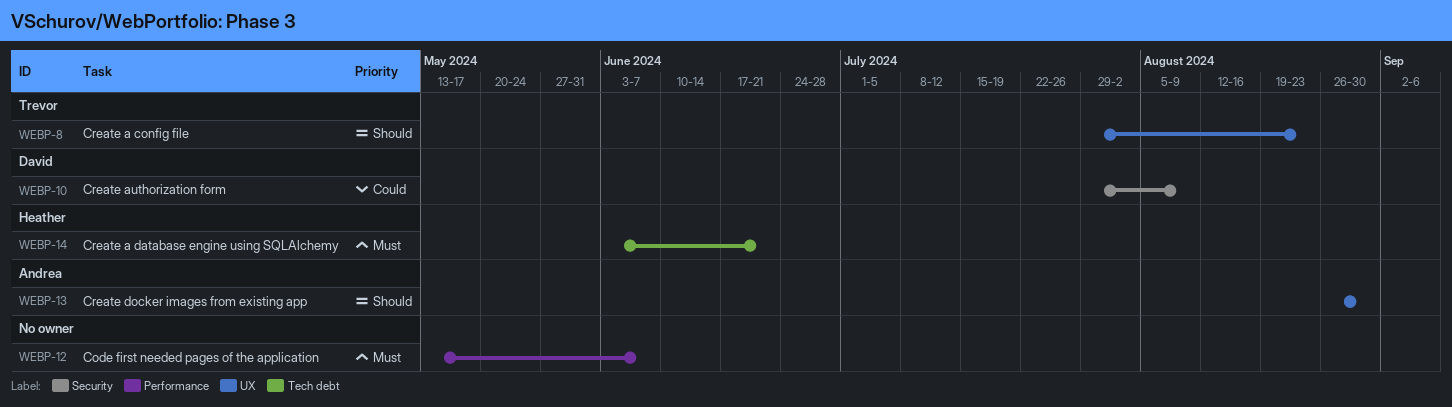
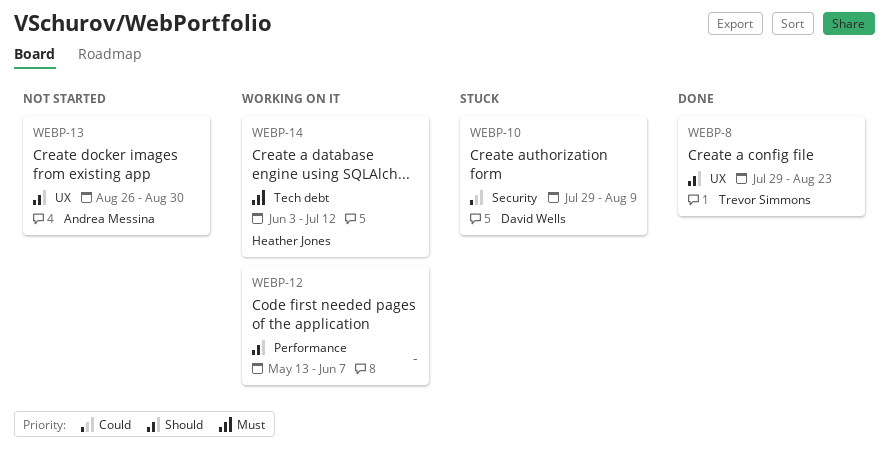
WEBP-12, priority: Must -> Should
WEBP-14, due: Jun 21 -> Jul 12

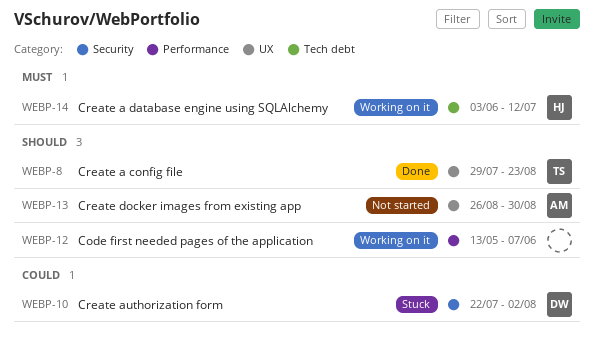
WEBP-10, start: Jul 29 -> Jul 22
WEBP-10, due: Aug 9 -> Aug 2

